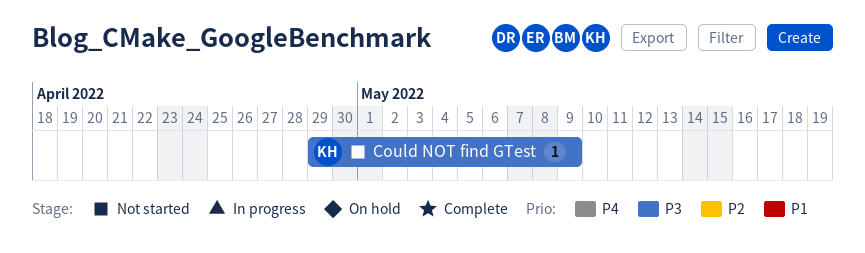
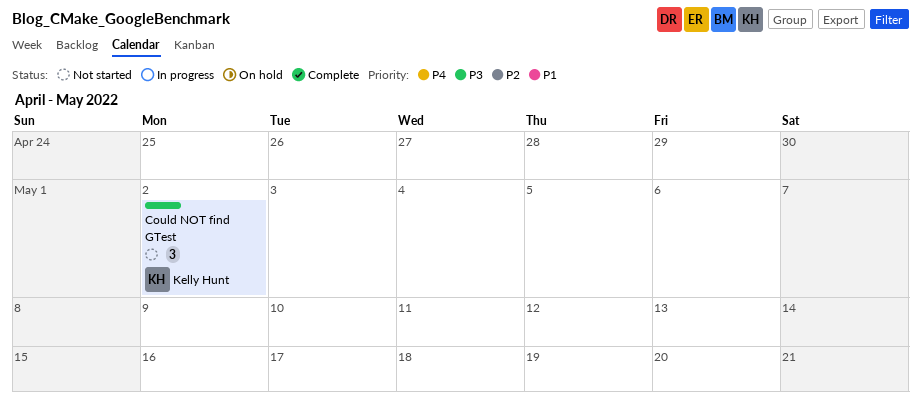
Could NOT find GTest, estimate: 1 -> 3
Could NOT find GTest, due: May 9 -> May 2

